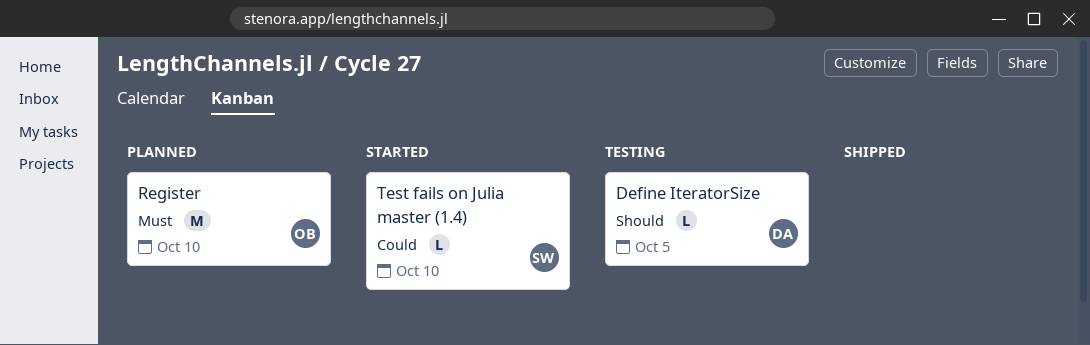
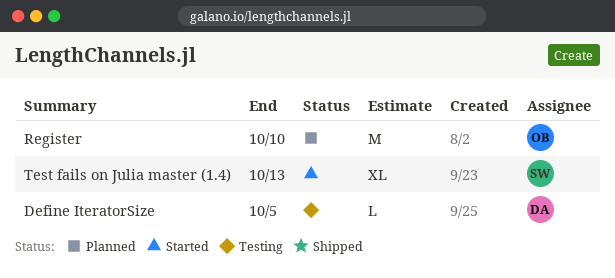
Test fails on Julia master (1.4), estimate: L -> XL
Test fails on Julia master (1.4), due: Oct 10 -> Oct 13

